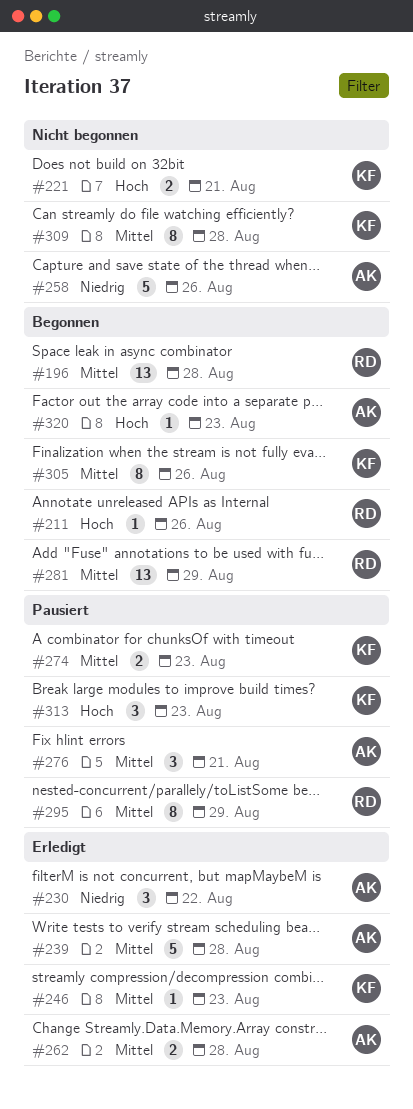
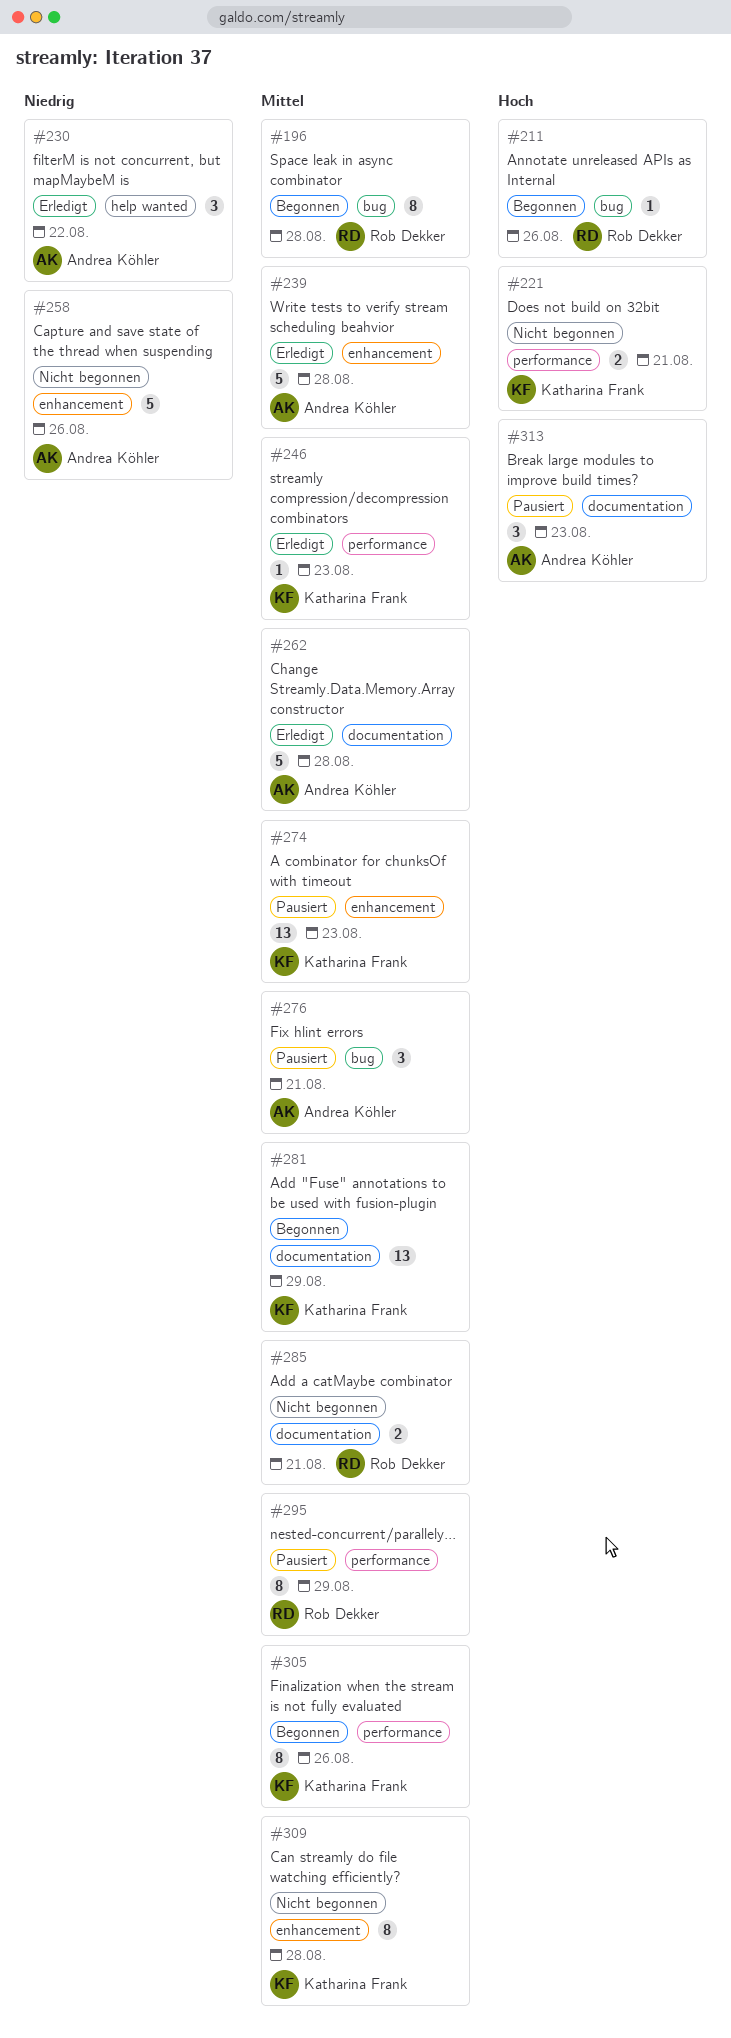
#196, estimate: 13 -> 8
#262, estimate: 2 -> 5
#274, estimate: 2 -> 13
#281, owner: Rob Dekker -> Katharina Frank
#285: none -> present
#313, owner: Katharina Frank -> Andrea Köhler
#320: present -> none

